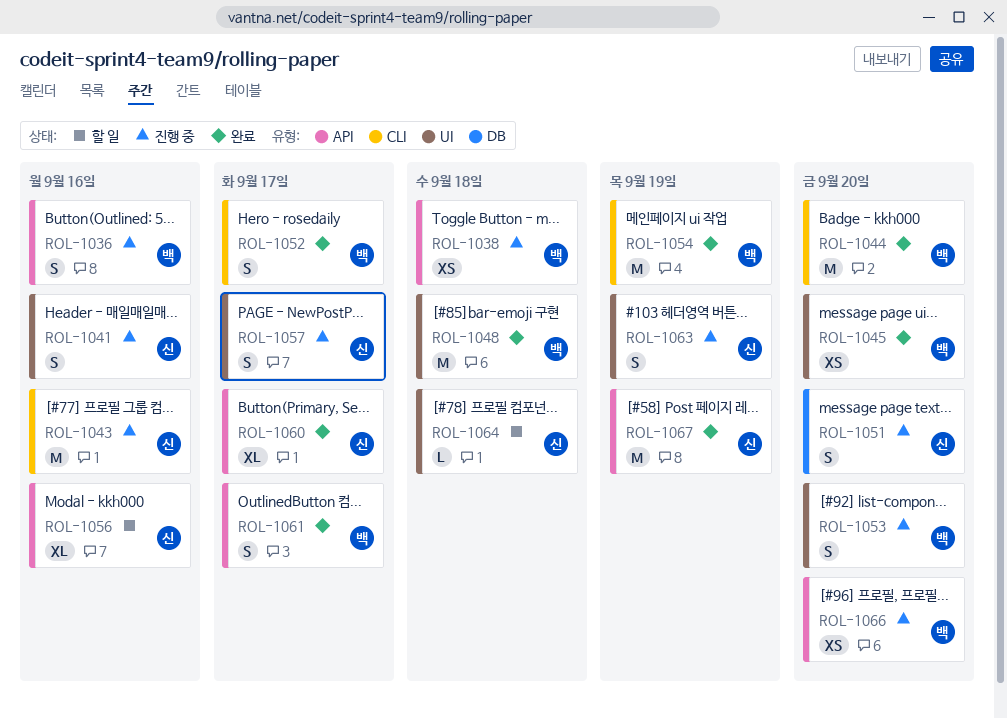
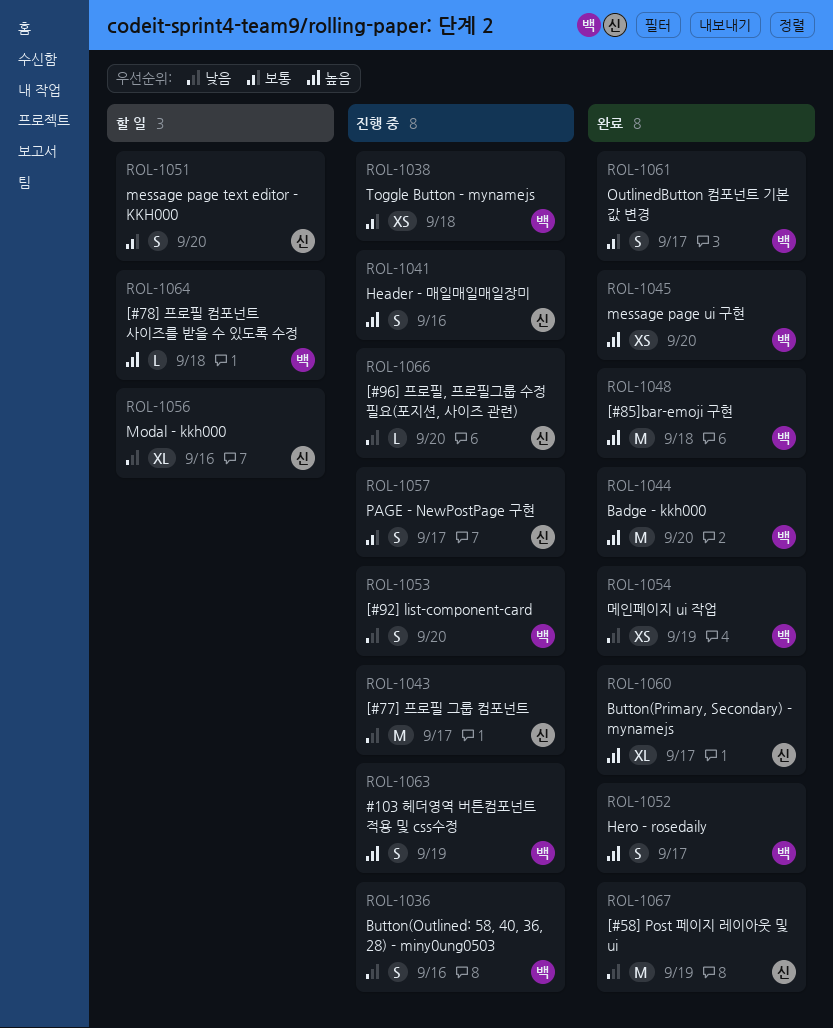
ROL-1043, due: Sep 16 -> Sep 17
ROL-1051, status: 진행 중 -> 할 일
ROL-1054, estimate: M -> XS
ROL-1063, owner: 신 -> 백
ROL-1064, owner: 신 -> 백
ROL-1066, owner: 백 -> 신
ROL-1066, estimate: XS -> L

